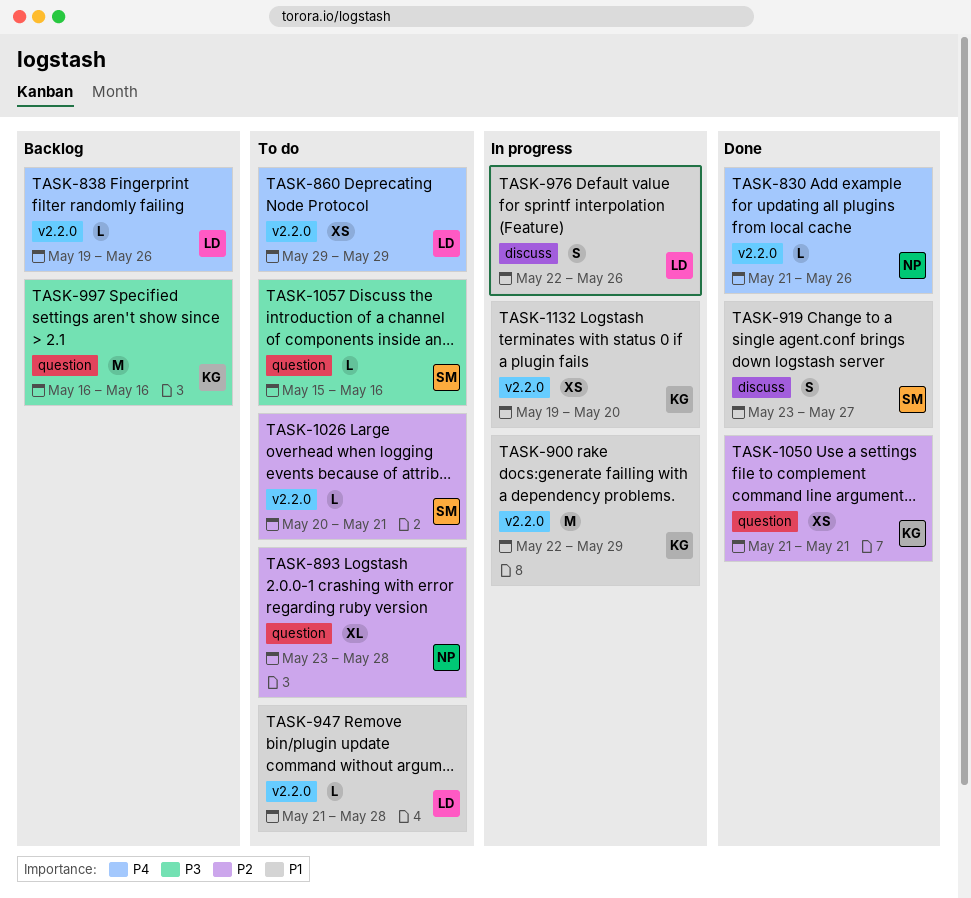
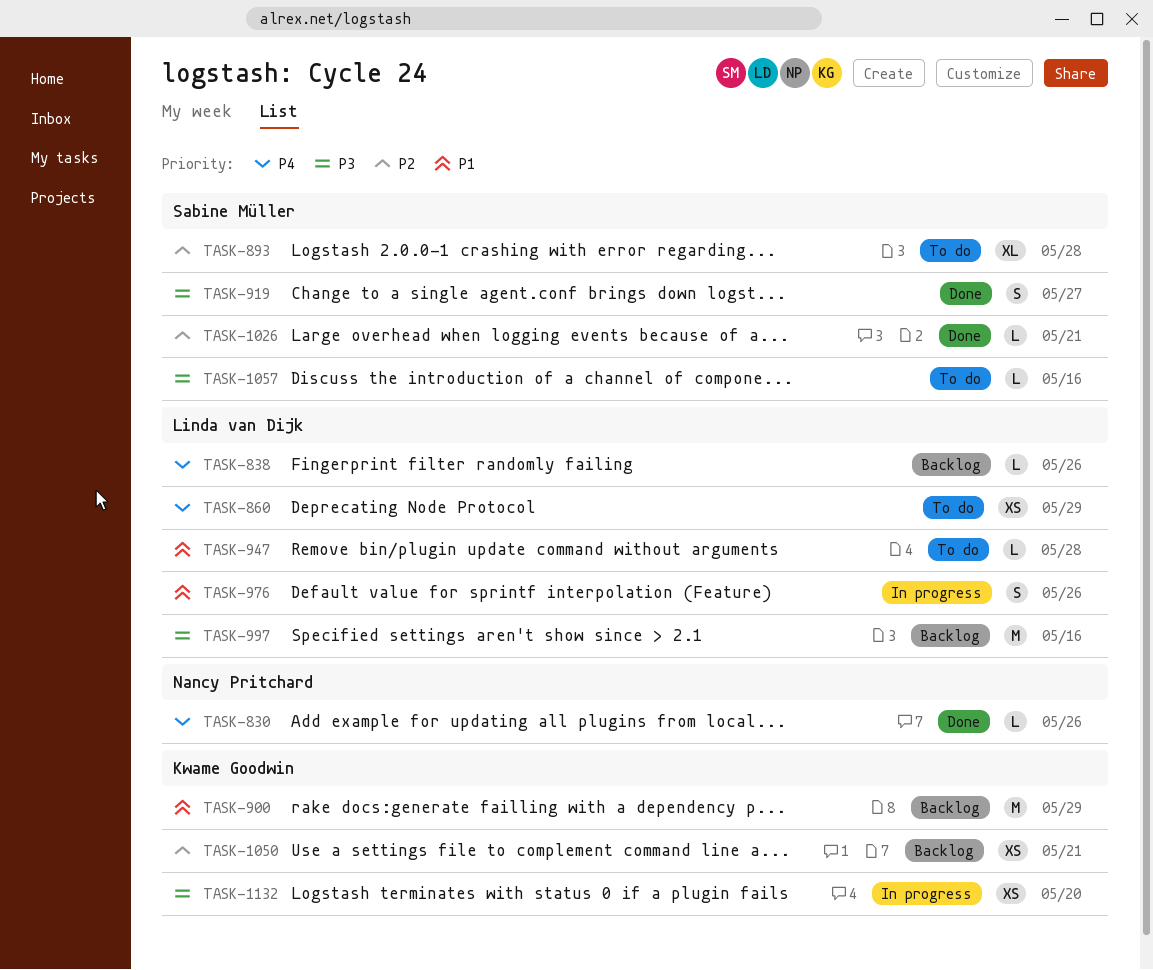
TASK-893, owner: Nancy Pritchard -> Sabine Müller
TASK-900, status: In progress -> Backlog
TASK-919, priority: P1 -> P3
TASK-997, owner: Kwame Goodwin -> Linda van Dijk
TASK-1026, status: To do -> Done
TASK-1050, status: Done -> Backlog
TASK-1132, priority: P1 -> P3

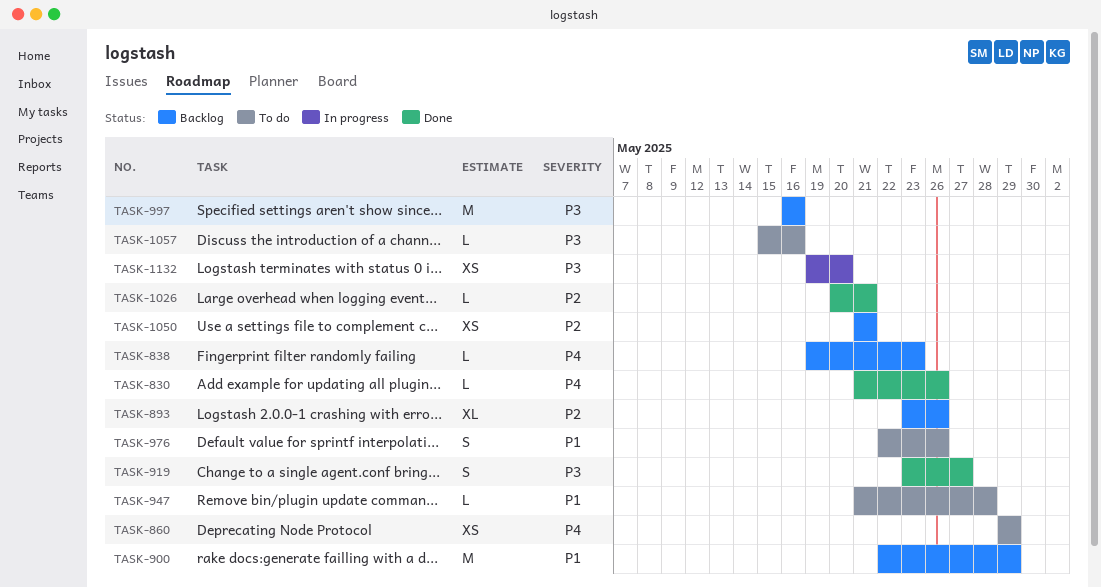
TASK-838, due: May 26 -> May 23
TASK-893, status: To do -> Backlog
TASK-893, due: May 28 -> May 26
TASK-976, status: In progress -> To do

